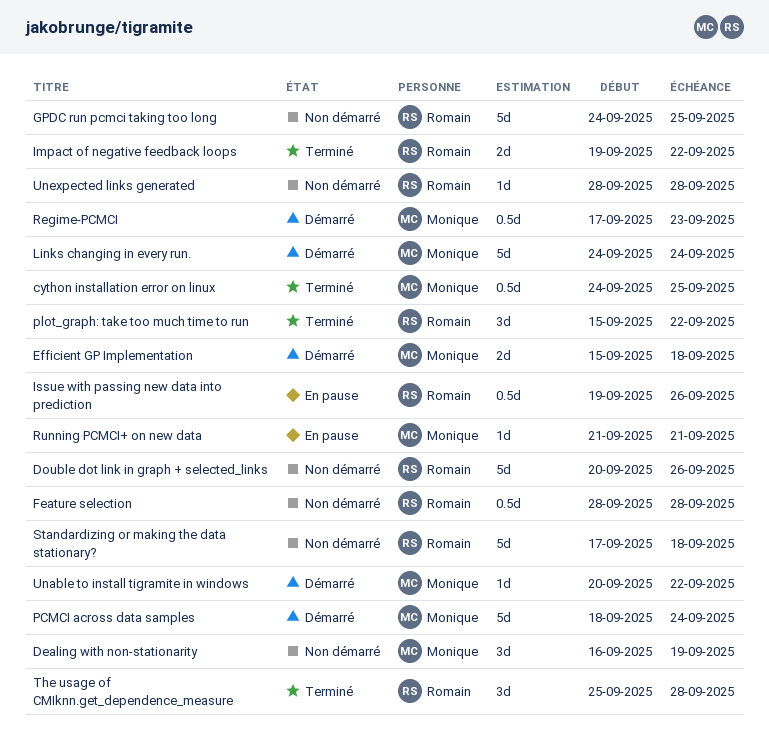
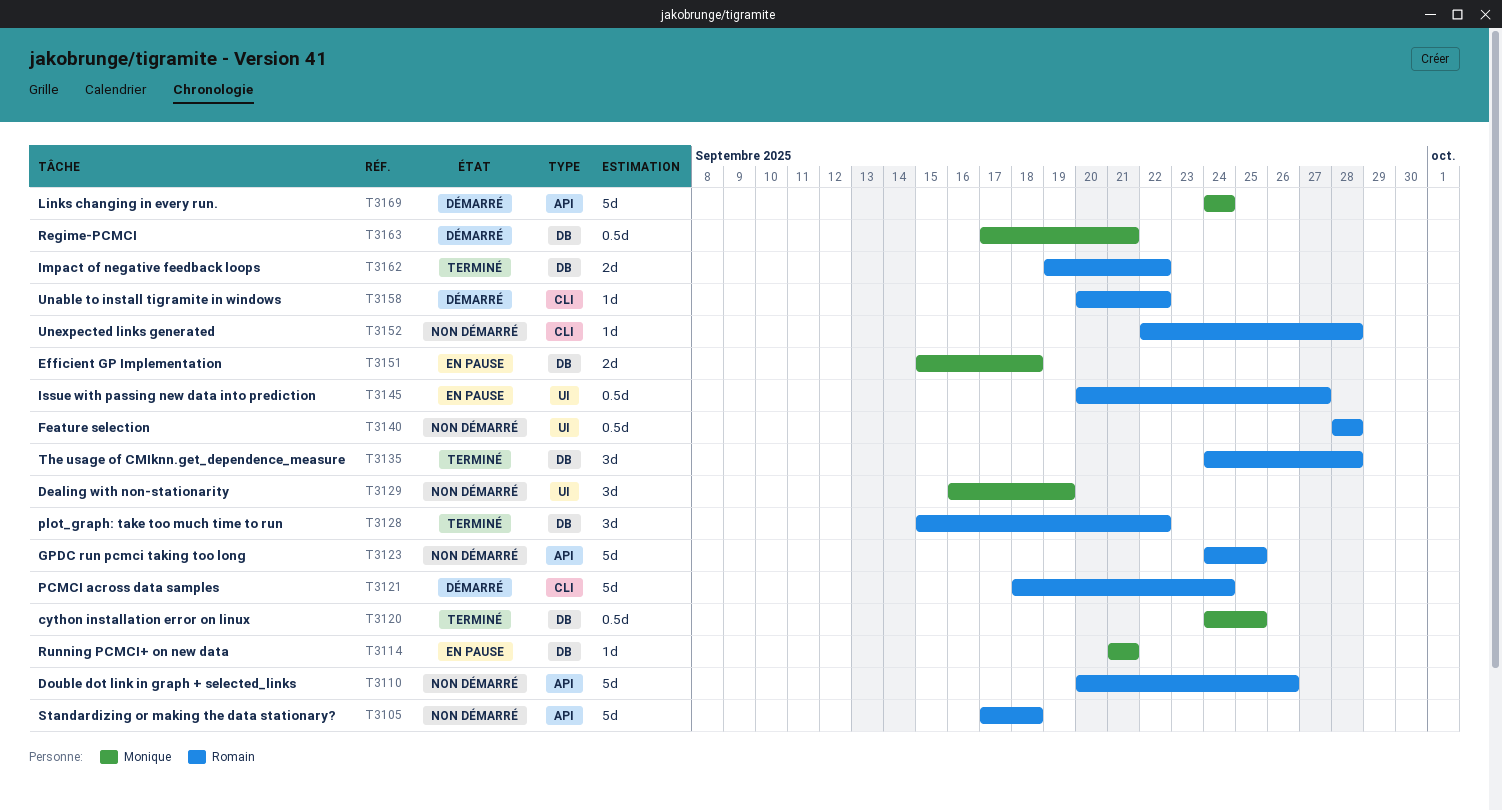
Efficient GP Implementation, status: Démarré -> En pause
Issue with passing new data into prediction, start: Sep 19 -> Sep 20
Issue with passing new data into prediction, due: Sep 26 -> Sep 27
PCMCI across data samples, owner: Monique -> Romain
Regime-PCMCI, due: Sep 23 -> Sep 21
The usage of CMIknn.get_dependence_measure, start: Sep 25 -> Sep 24
Unable to install tigramite in windows, owner: Monique -> Romain
Unexpected links generated, start: Sep 28 -> Sep 22

